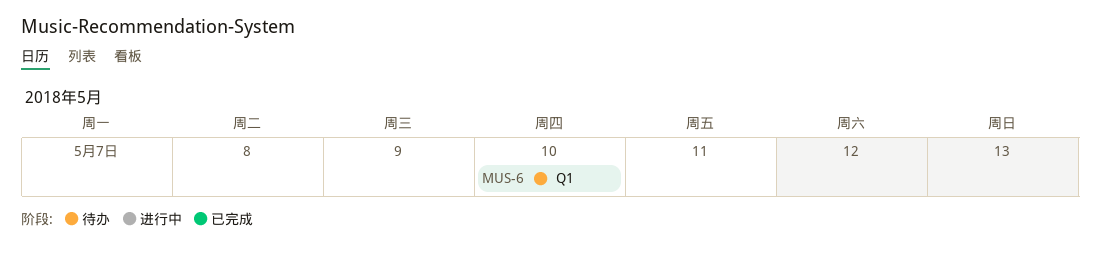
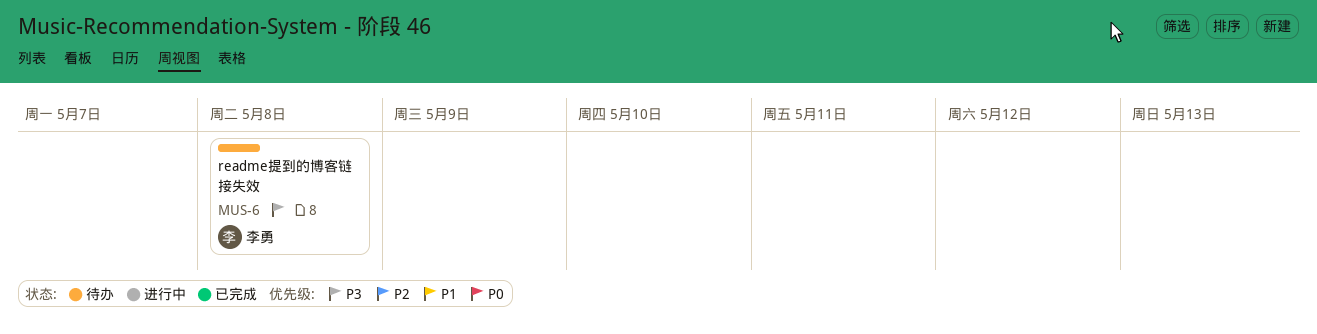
MUS-6, due: May 10 -> May 8

